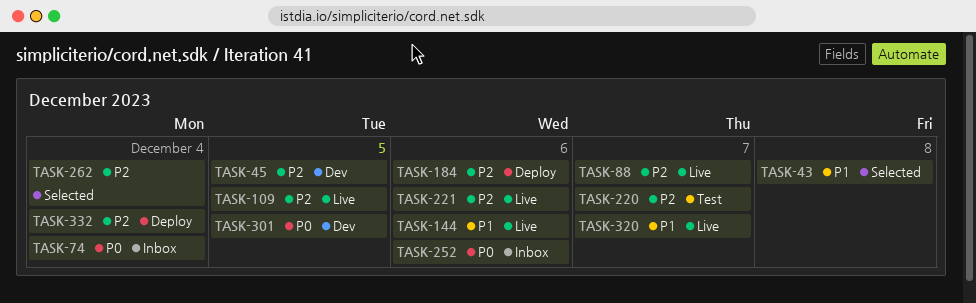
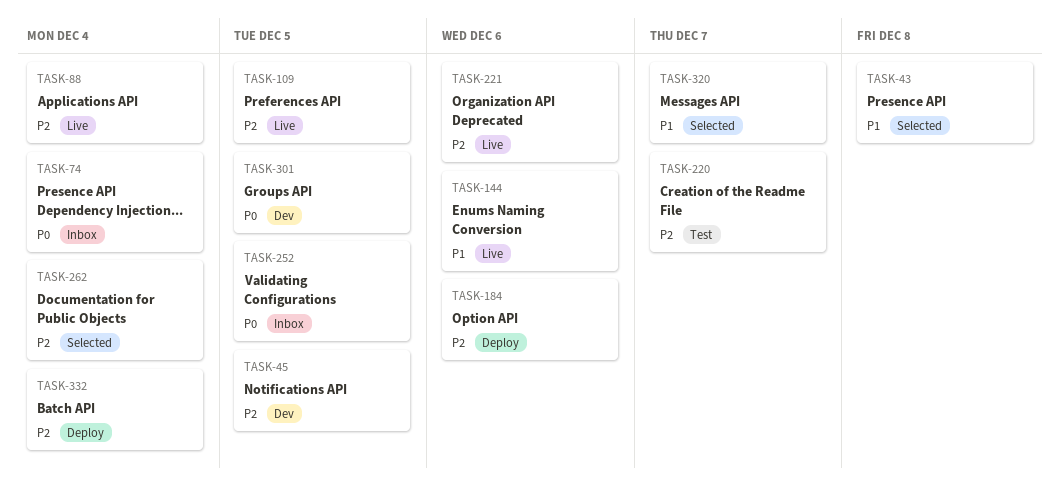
TASK-88, due: Dec 7 -> Dec 4
TASK-252, due: Dec 6 -> Dec 5
TASK-320, status: Live -> Selected

